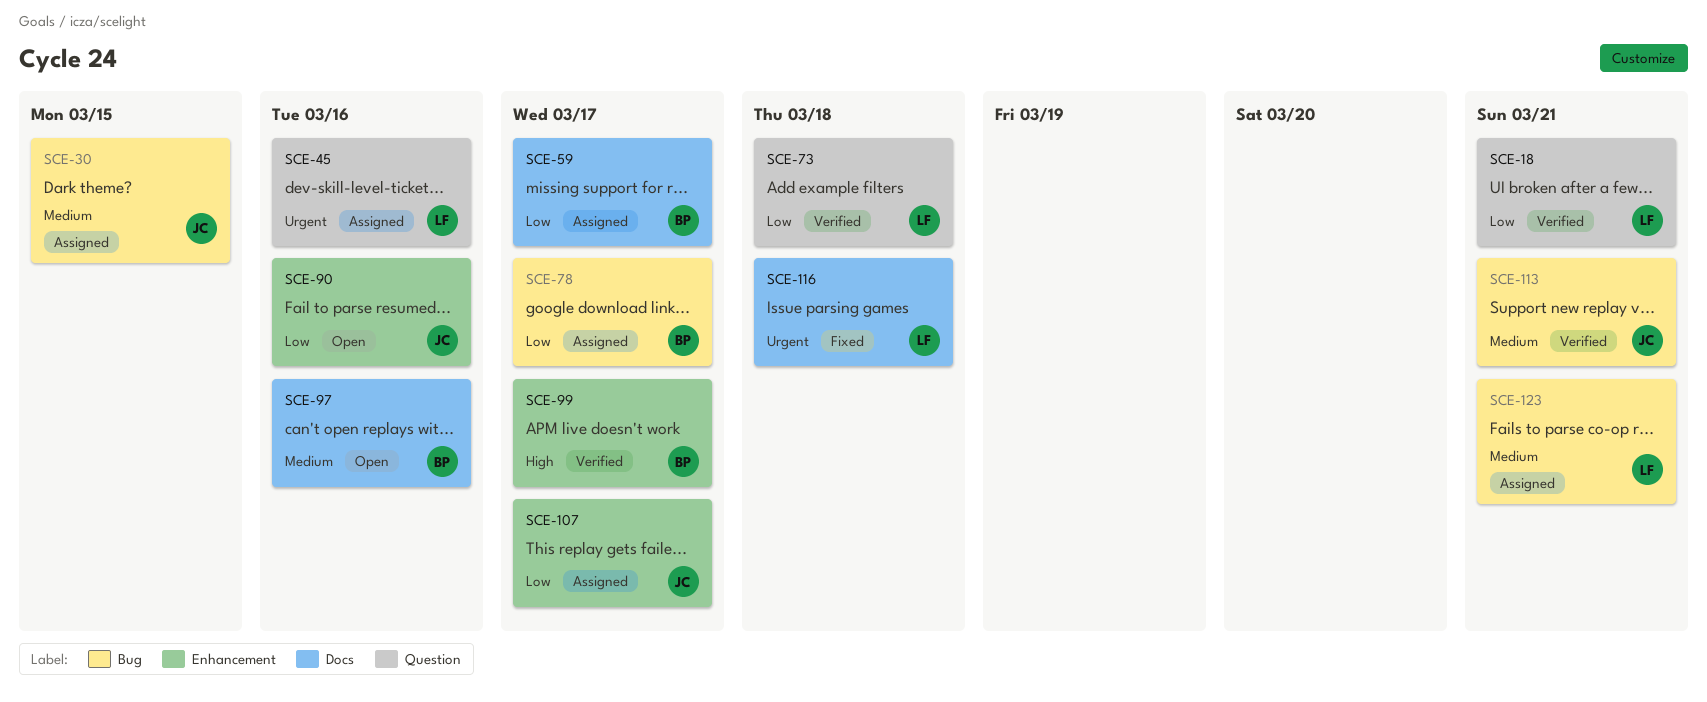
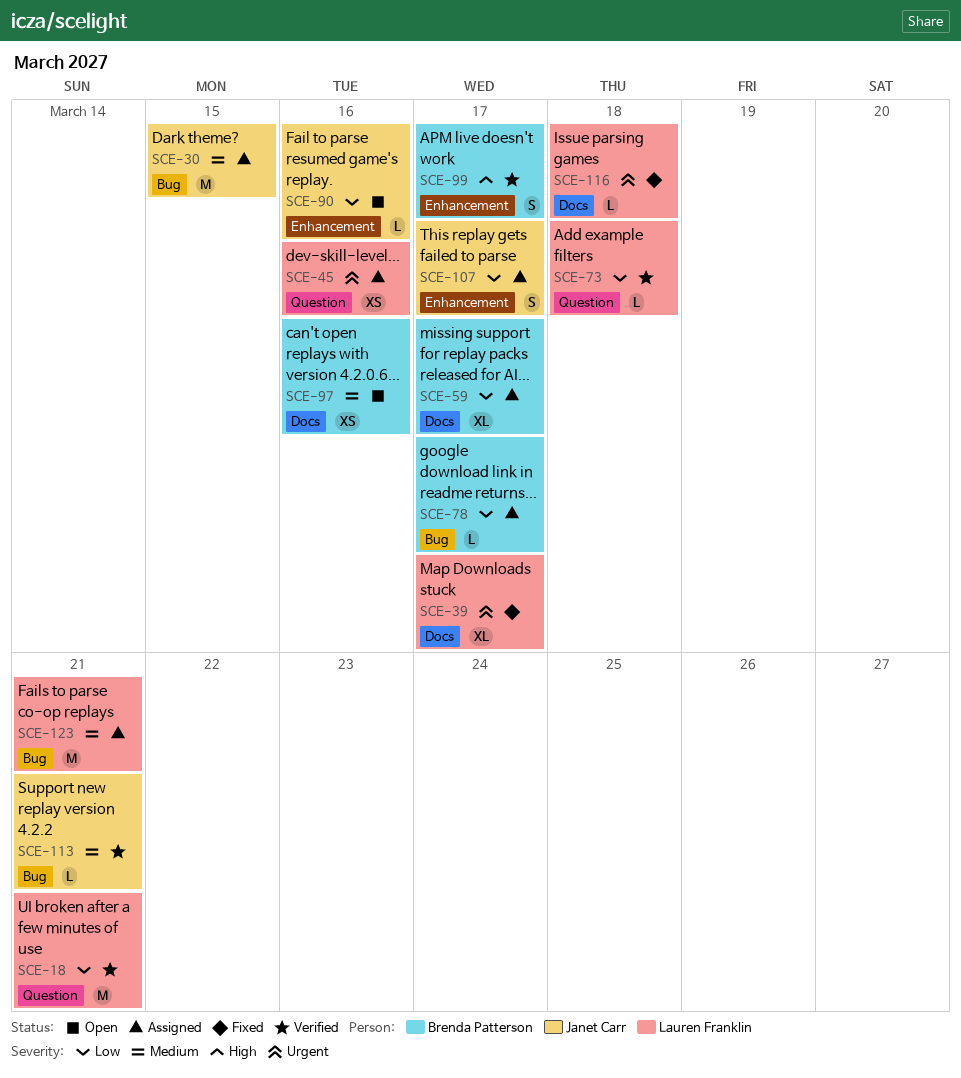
SCE-39: none -> present

